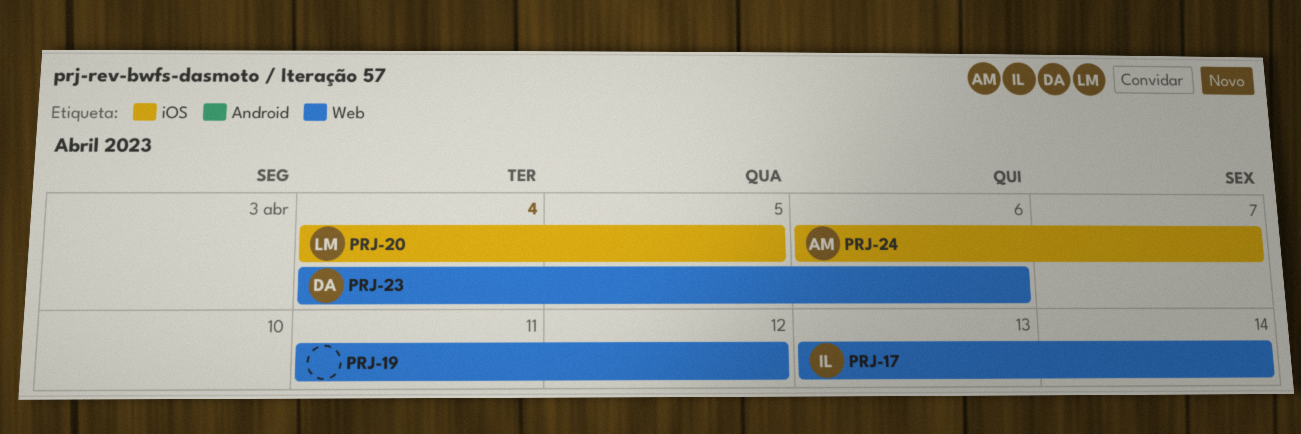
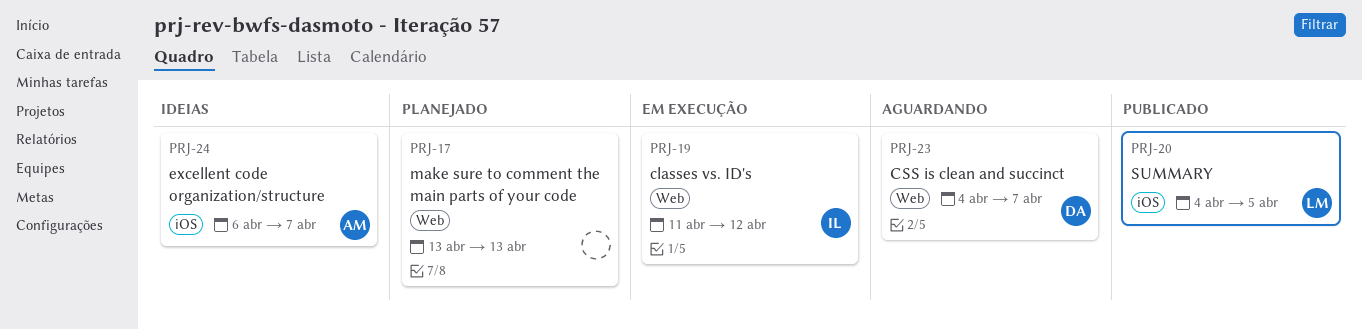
PRJ-17, owner: IL -> none
PRJ-17, due: Apr 14 -> Apr 13
PRJ-19, owner: none -> IL
PRJ-23, due: Apr 6 -> Apr 7

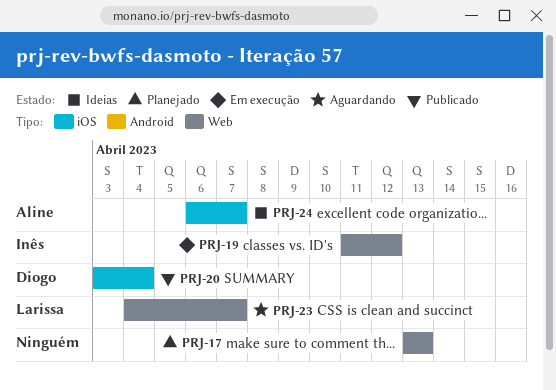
PRJ-20, owner: Larissa -> Diogo
PRJ-20, start: Apr 4 -> Apr 3
PRJ-20, due: Apr 5 -> Apr 4
PRJ-23, owner: Diogo -> Larissa

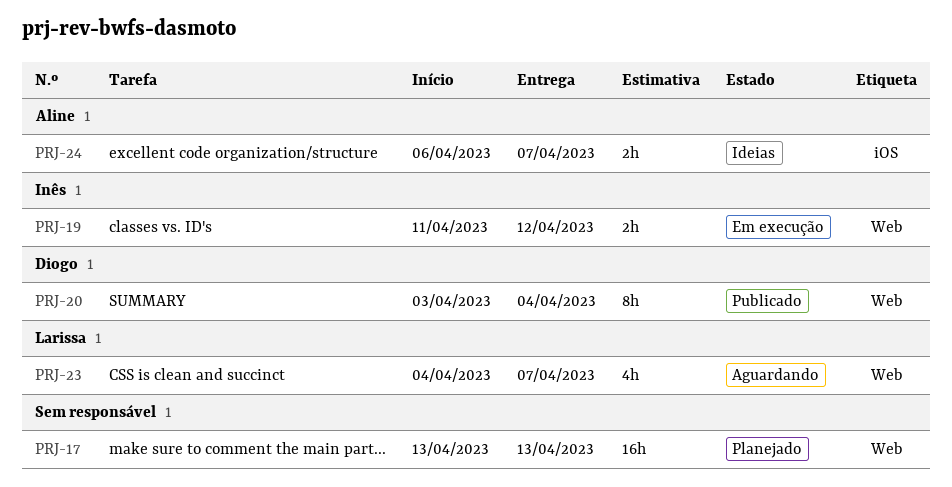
PRJ-20, label: iOS -> Web

